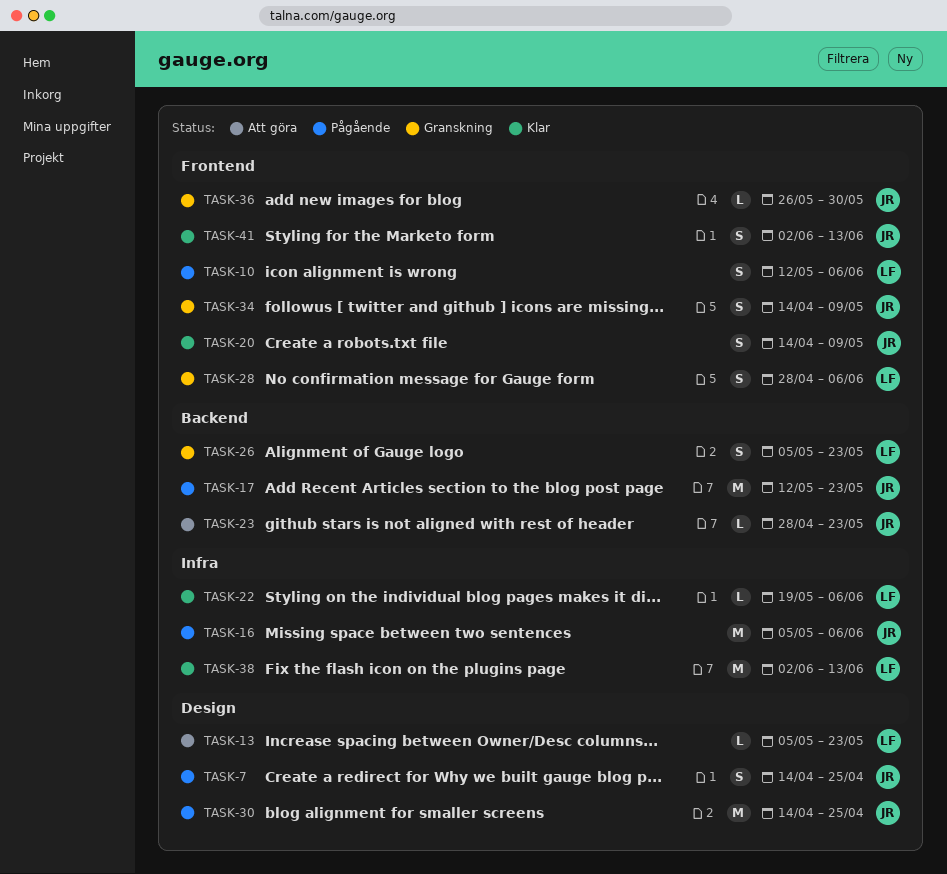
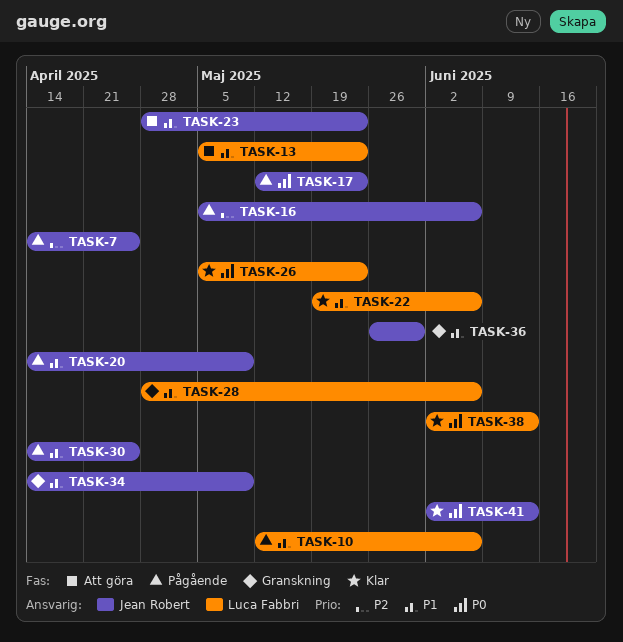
TASK-20, status: Klar -> Pågående
TASK-26, status: Granskning -> Klar

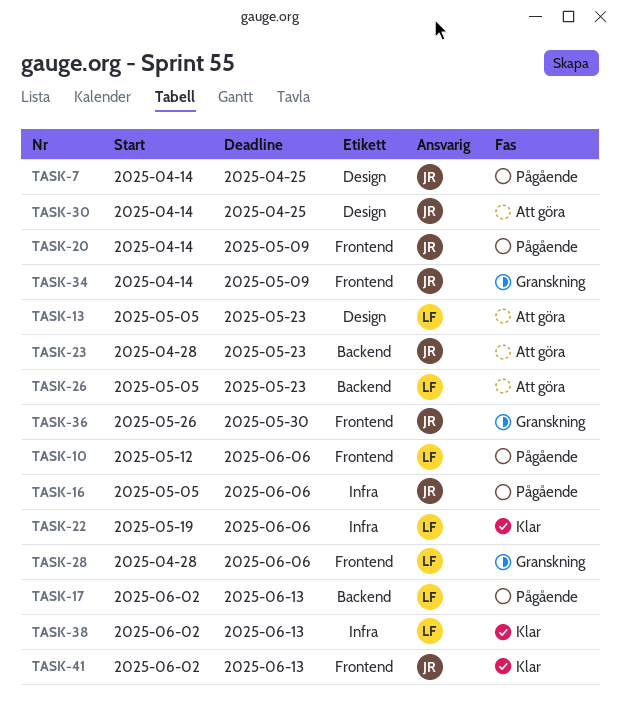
TASK-17, owner: Jean Robert -> Luca Fabbri
TASK-17, start: May 12 -> Jun 2
TASK-17, due: May 23 -> Jun 13
TASK-26, status: Klar -> Att göra
TASK-30, status: Pågående -> Att göra

